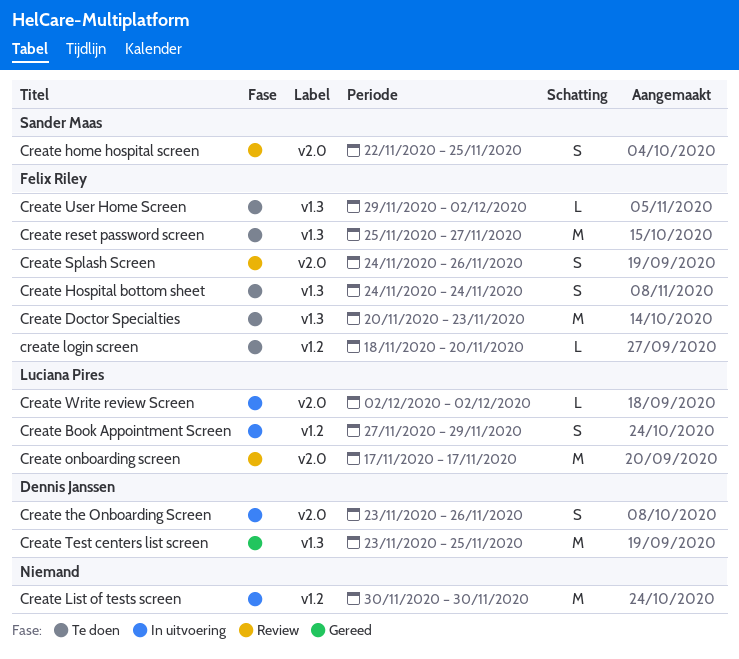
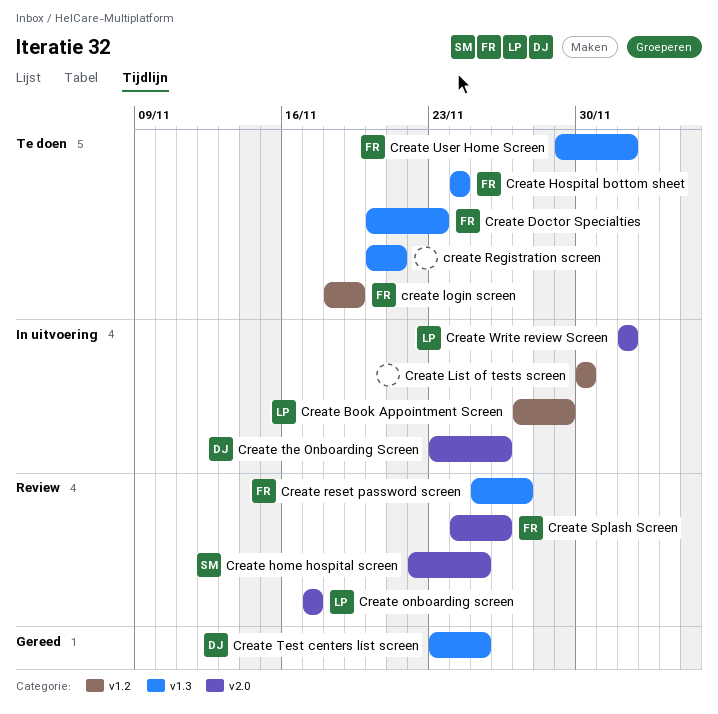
create login screen, due: Nov 20 -> Nov 19
create Registration screen: none -> present
Create reset password screen, status: Te doen -> Review

